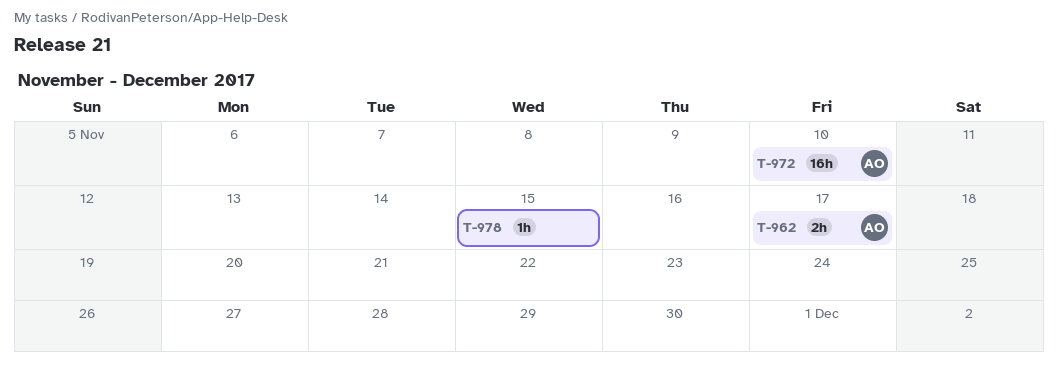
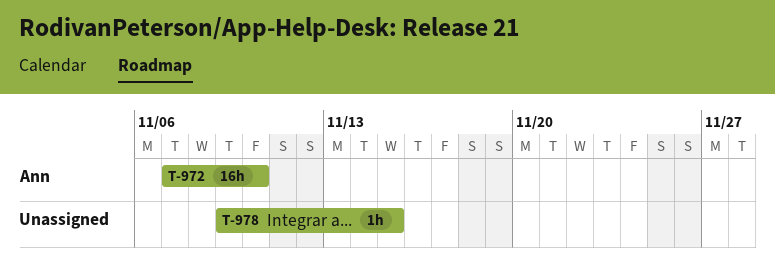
T-962: present -> none

